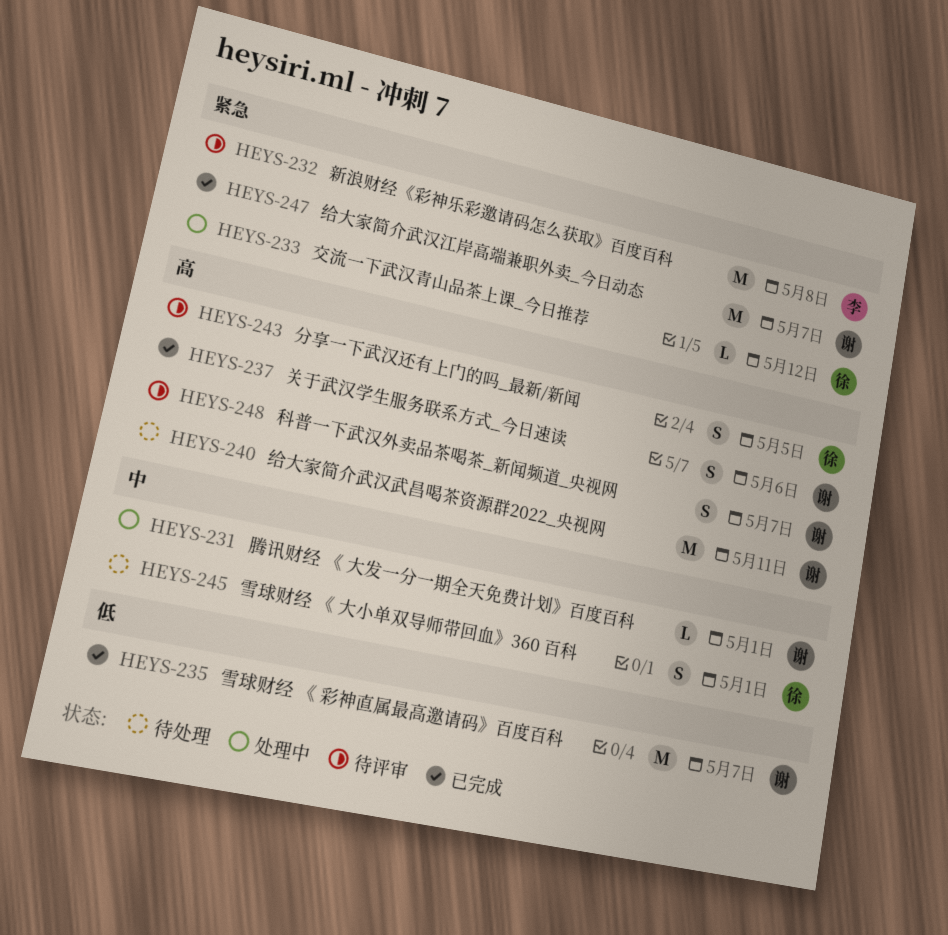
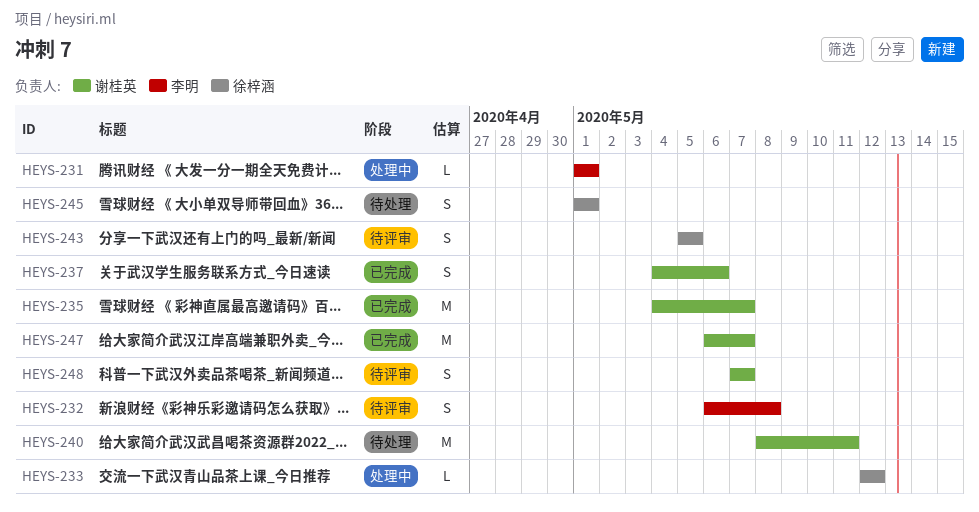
HEYS-231, owner: 谢桂英 -> 李明
HEYS-232, estimate: M -> S

